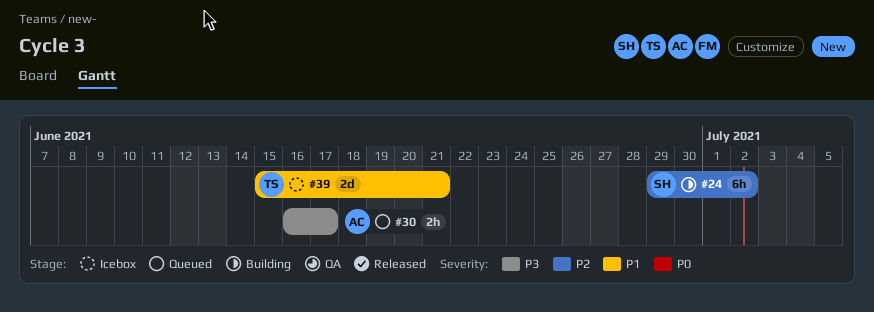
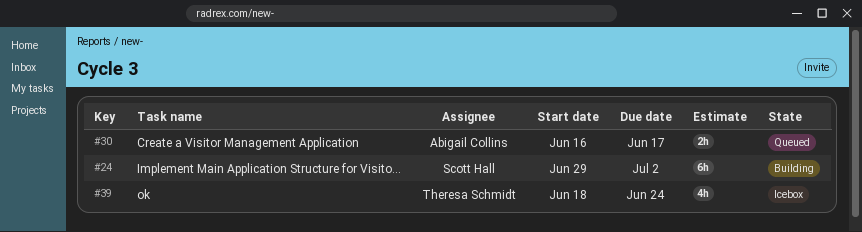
#39, estimate: 2d -> 4h
#39, start: Jun 15 -> Jun 18
#39, due: Jun 21 -> Jun 24

